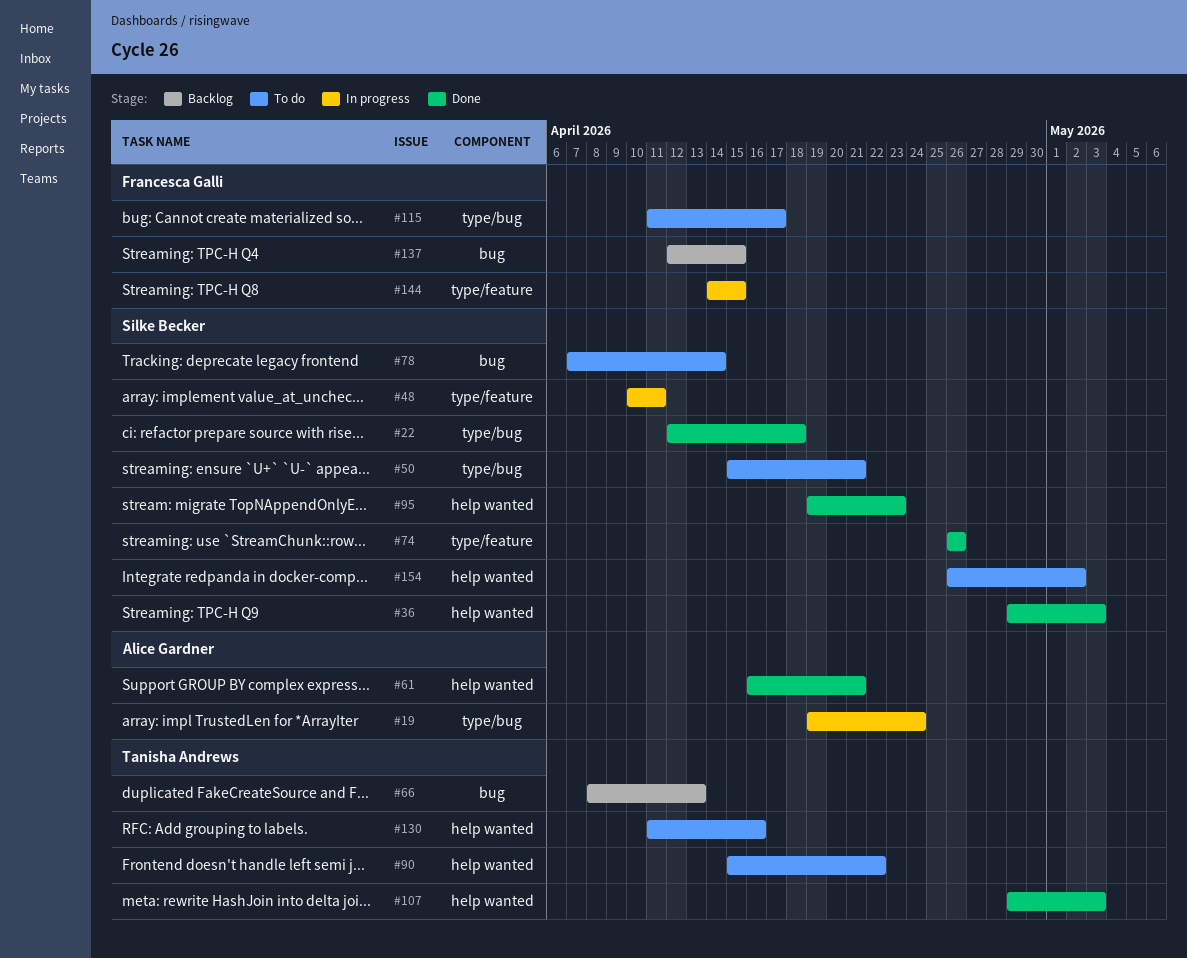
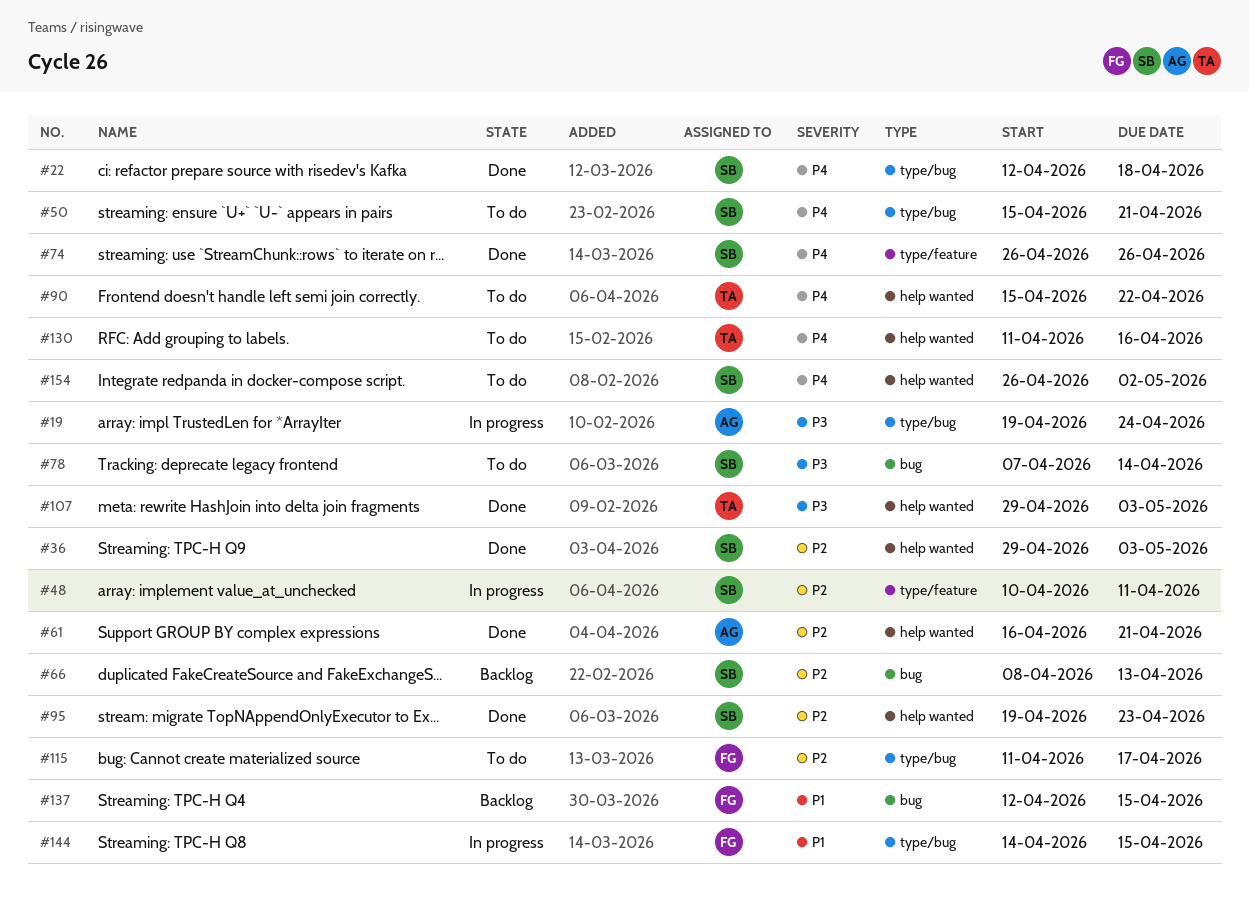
#66, owner: Tanisha Andrews -> Silke Becker
#144, label: type/feature -> type/bug

